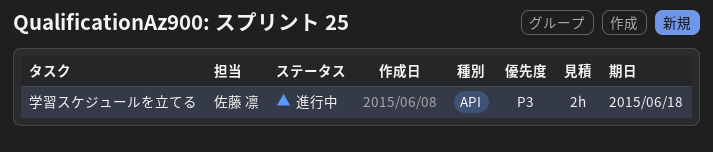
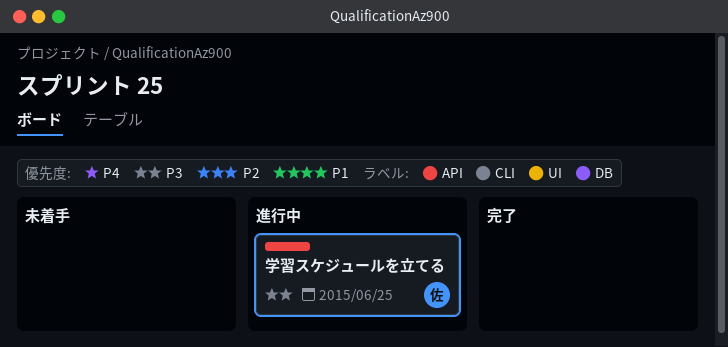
学習スケジュールを立てる, due: Jun 18 -> Jun 25

